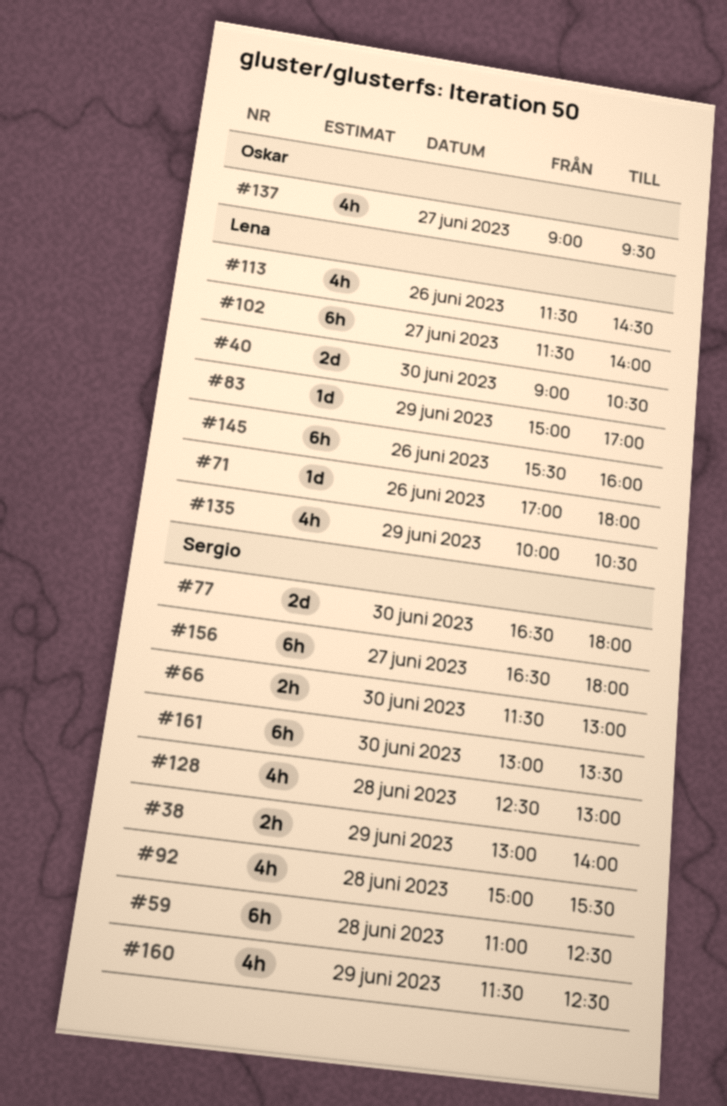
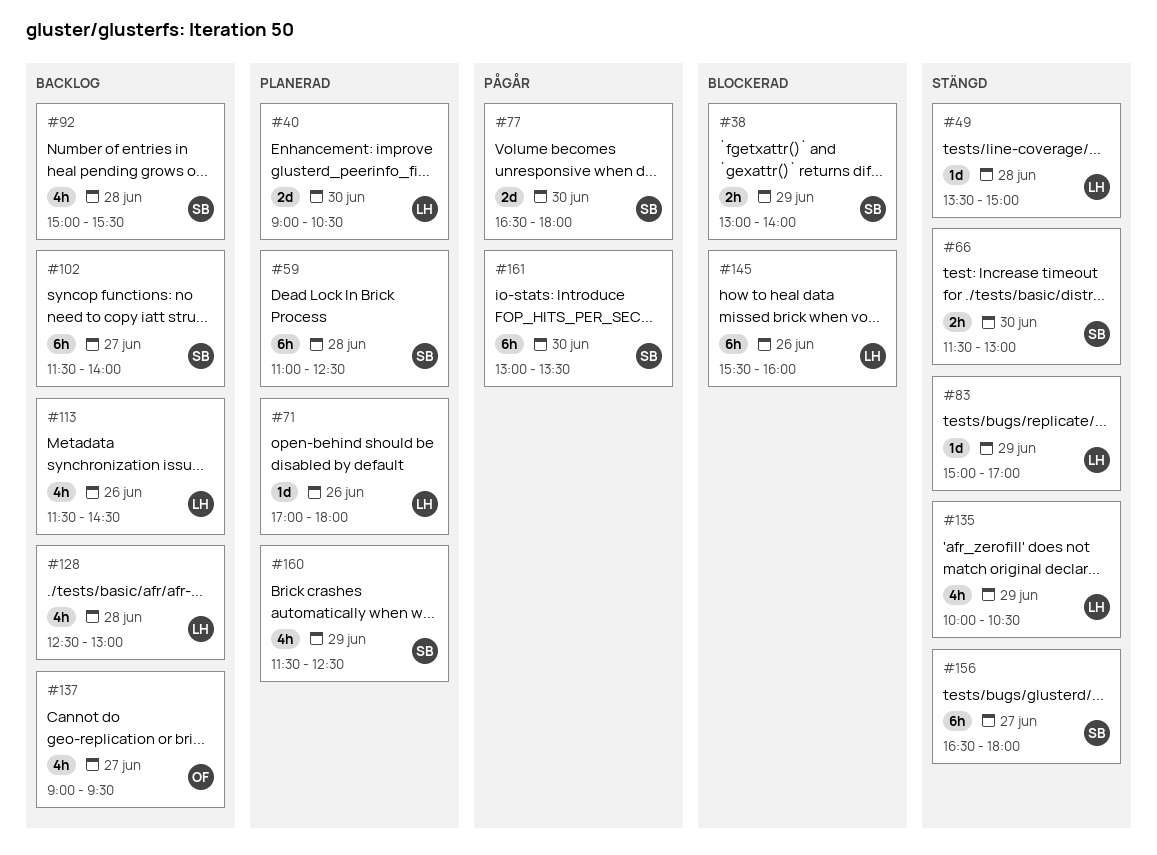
#49: none -> present
#102, owner: Lena -> Sergio
#128, owner: Sergio -> Lena

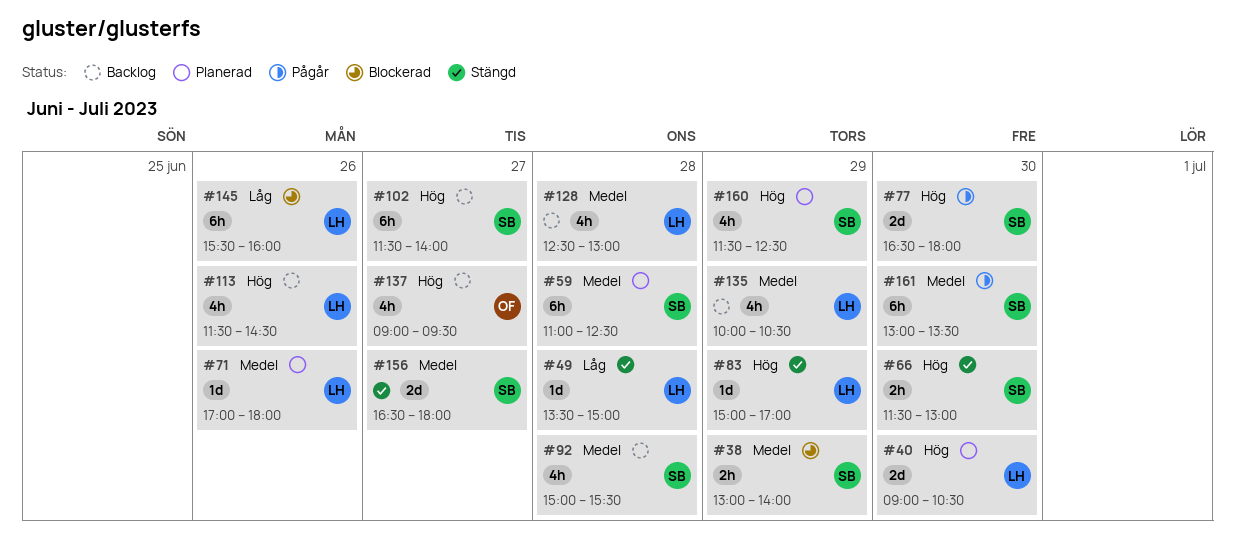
#135, status: Stängd -> Backlog
#156, estimate: 6h -> 2d

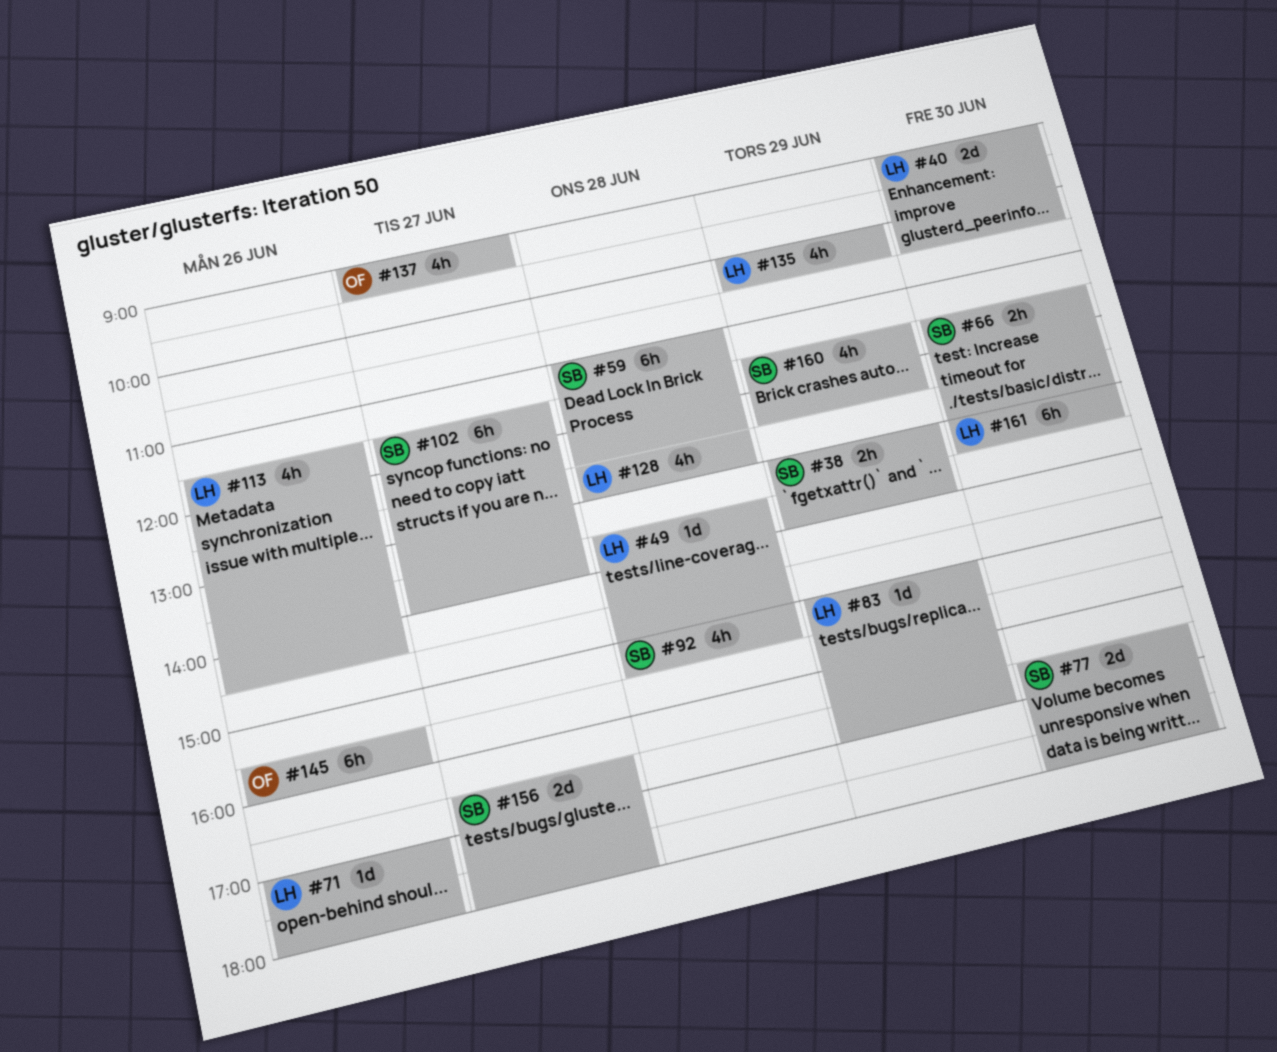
#145, owner: LH -> OF
#161, owner: SB -> LH

